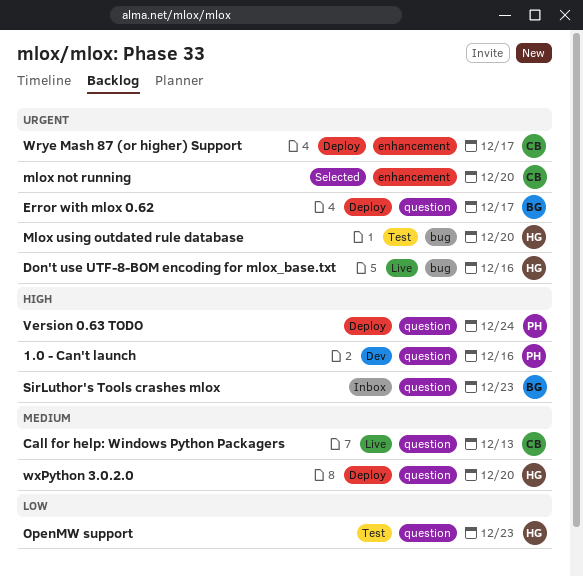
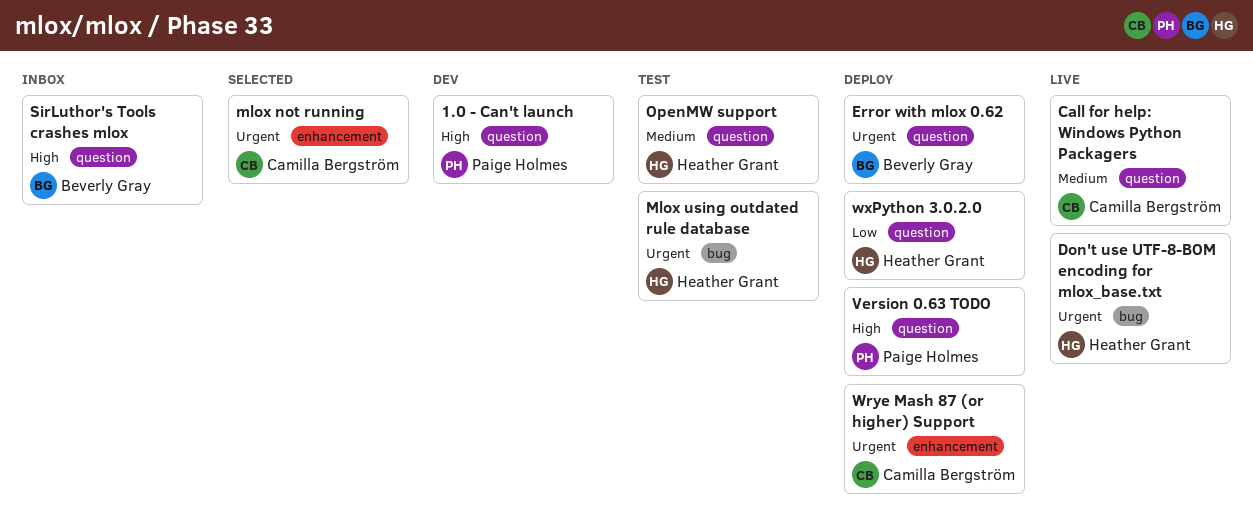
OpenMW support, priority: Low -> Medium
wxPython 3.0.2.0, priority: Medium -> Low

